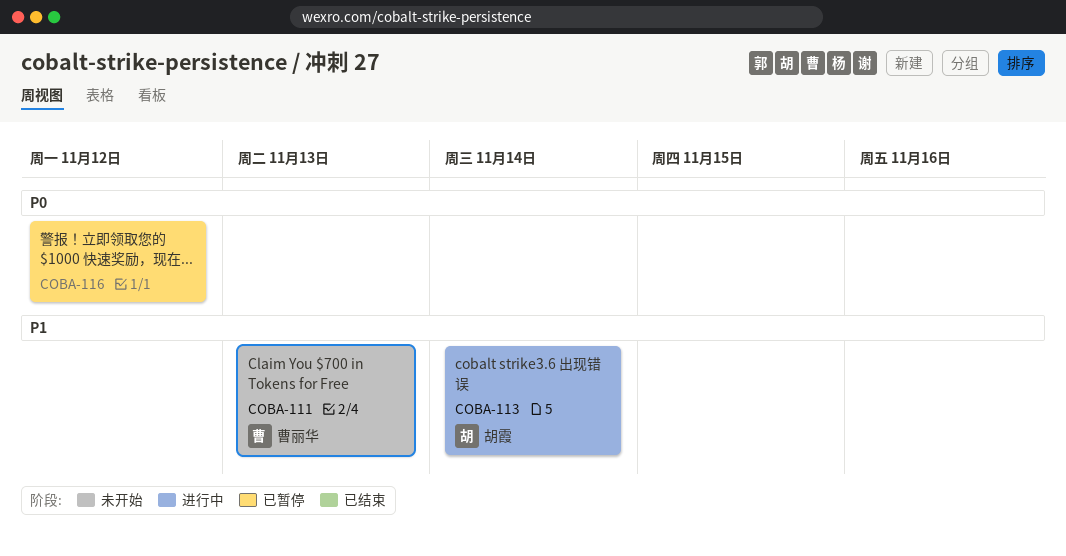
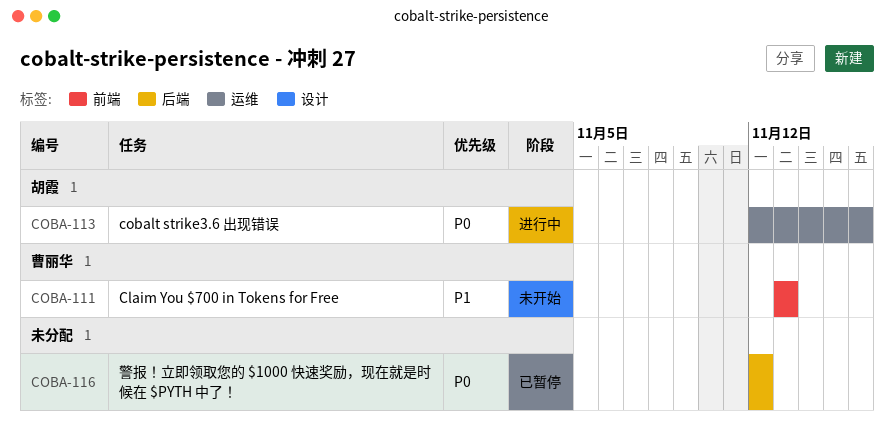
COBA-113, priority: P1 -> P0
COBA-113, due: Nov 14 -> Nov 16

